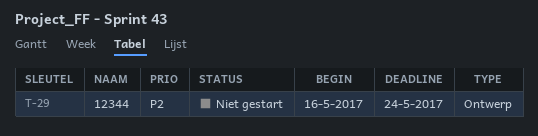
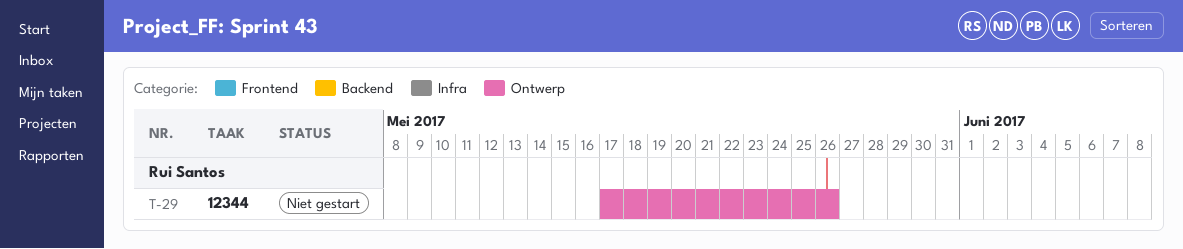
T-29, start: May 16 -> May 17
T-29, due: May 24 -> May 26

